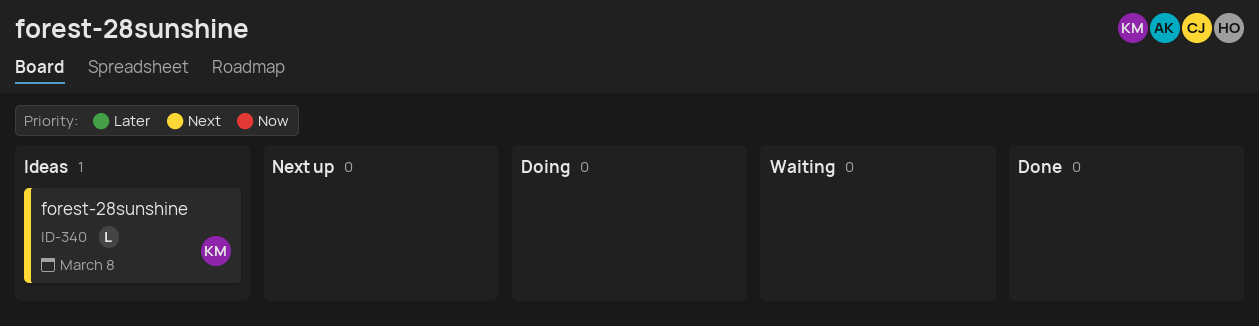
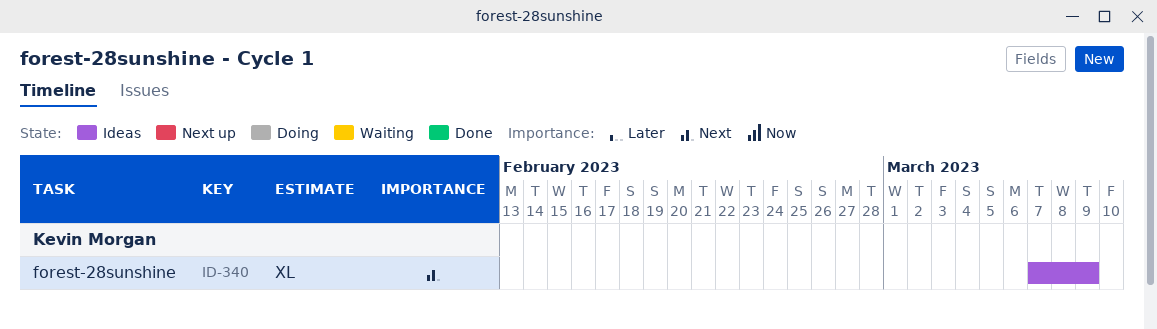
ID-340, estimate: L -> XL
ID-340, due: Mar 8 -> Mar 9

